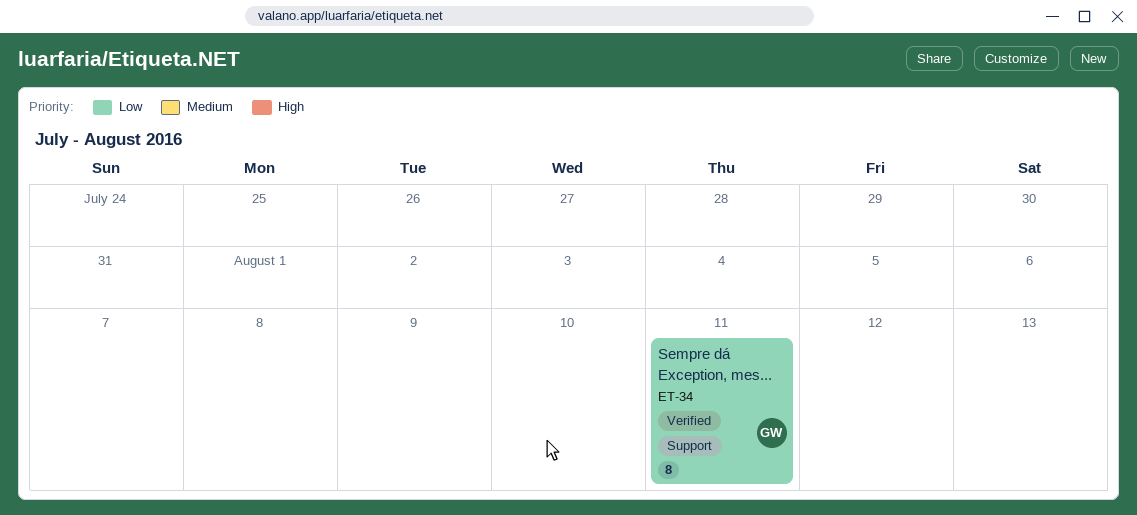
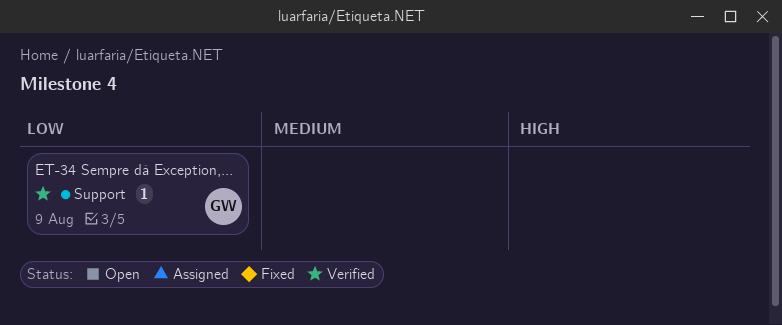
ET-34, estimate: 8 -> 1
ET-34, due: Aug 11 -> Aug 9

